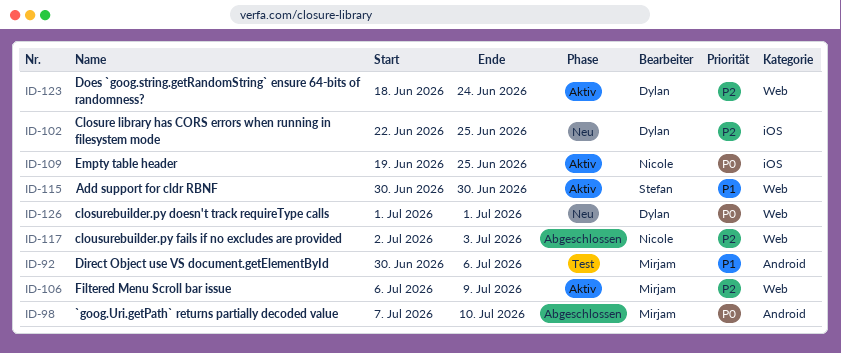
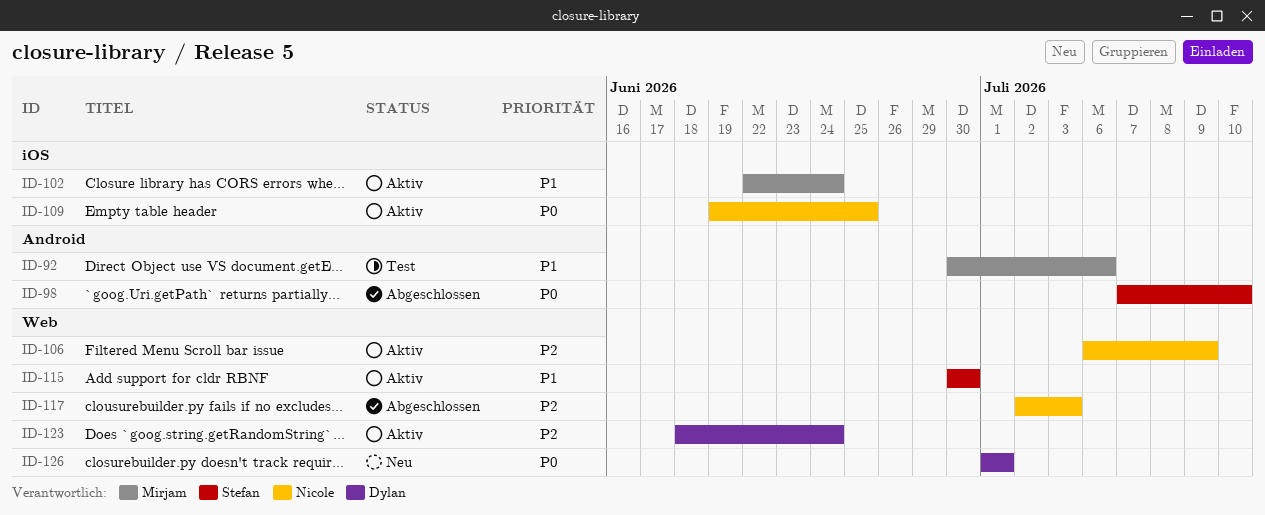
ID-98, owner: Mirjam -> Stefan
ID-102, status: Neu -> Aktiv
ID-102, owner: Dylan -> Mirjam
ID-102, priority: P2 -> P1
ID-102, due: Jun 25 -> Jun 24
ID-106, owner: Mirjam -> Nicole

